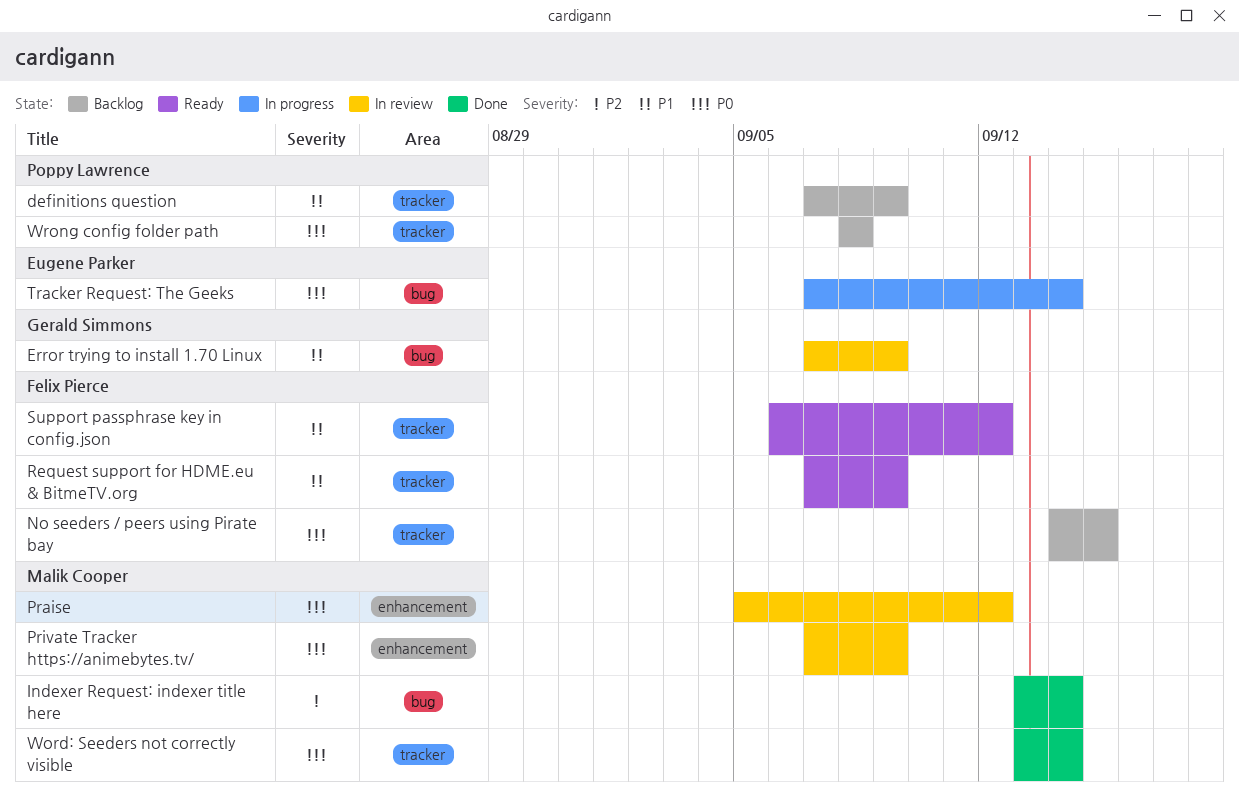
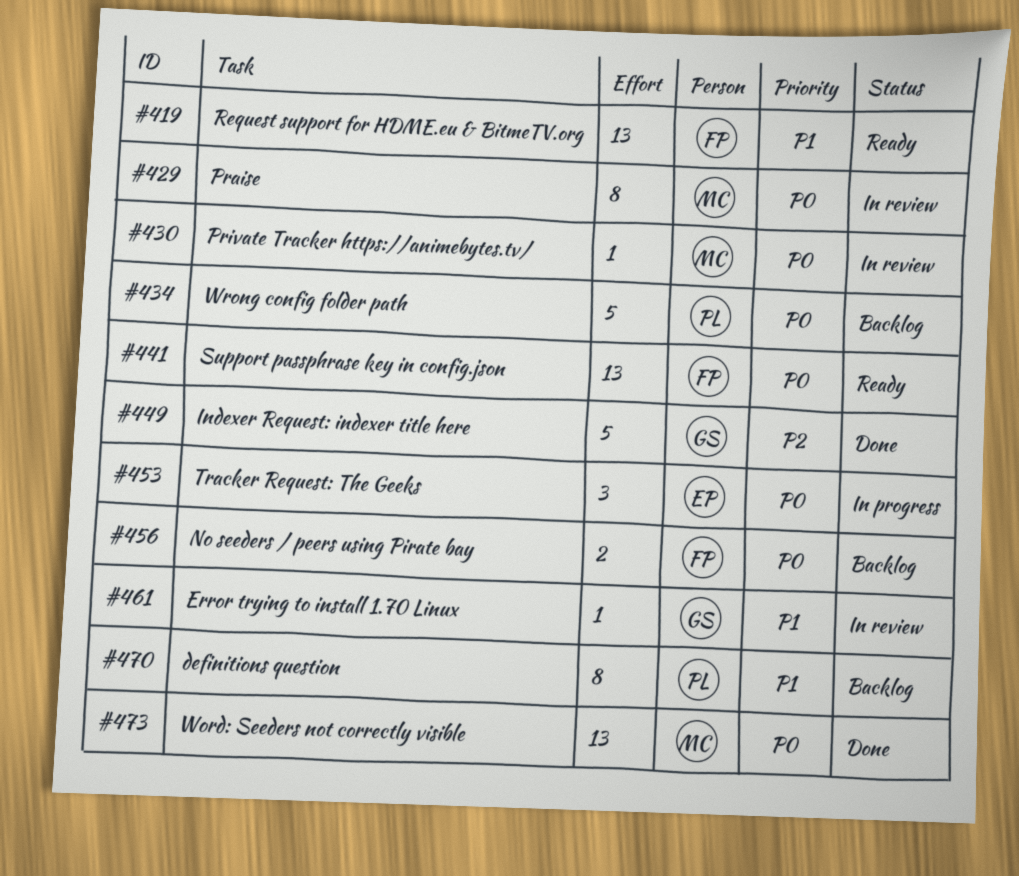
Indexer Request: indexer title here, owner: Malik Cooper -> Gerald Simmons
Support passphrase key in config.json, priority: P1 -> P0

